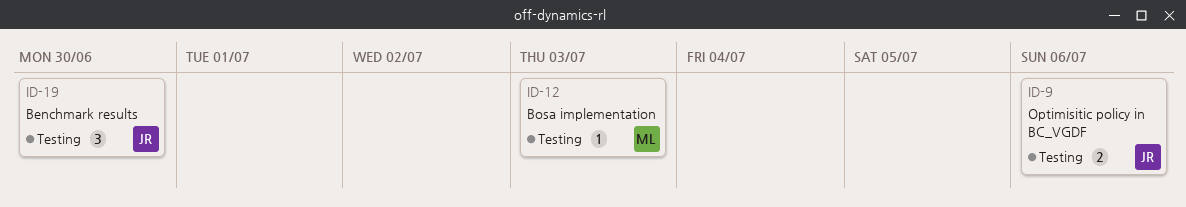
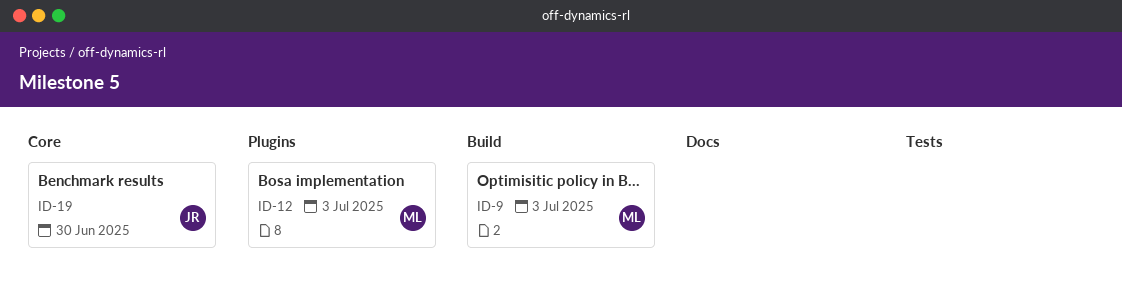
ID-9, owner: JR -> ML
ID-9, due: Jul 6 -> Jul 3

